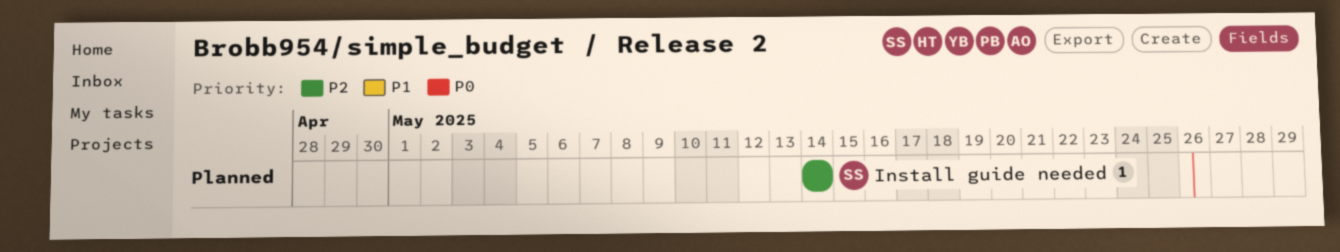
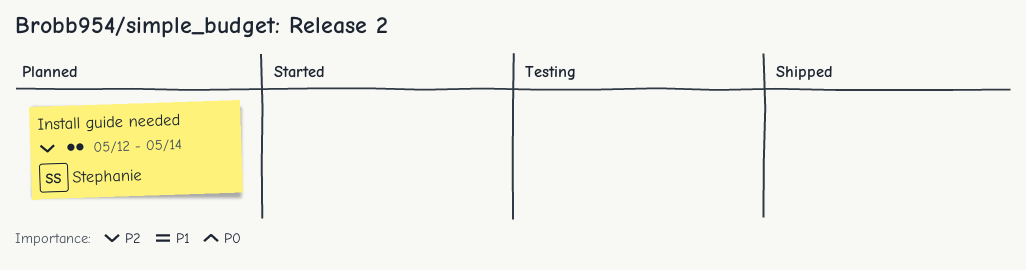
Install guide needed, estimate: 1 -> 2
Install guide needed, start: May 14 -> May 12

